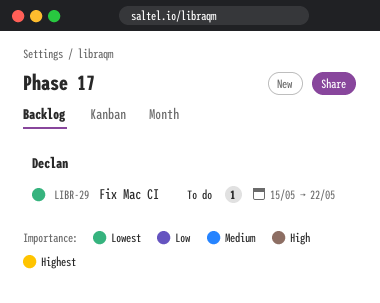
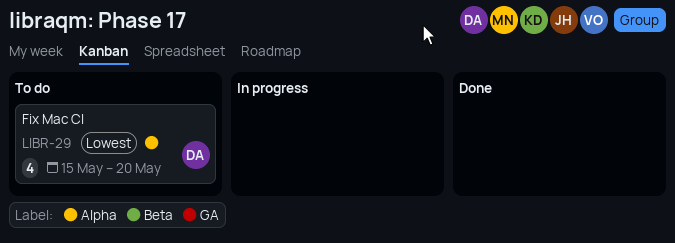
LIBR-29, estimate: 1 -> 4
LIBR-29, due: May 22 -> May 20

